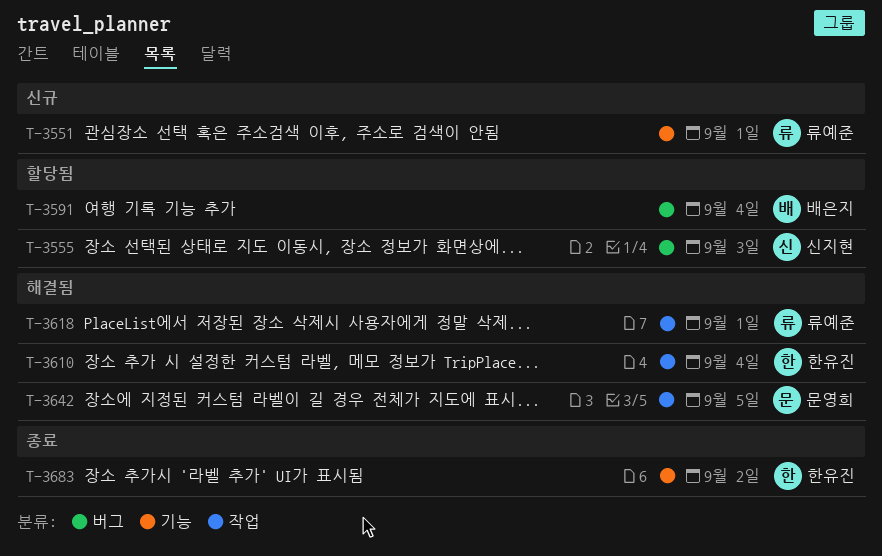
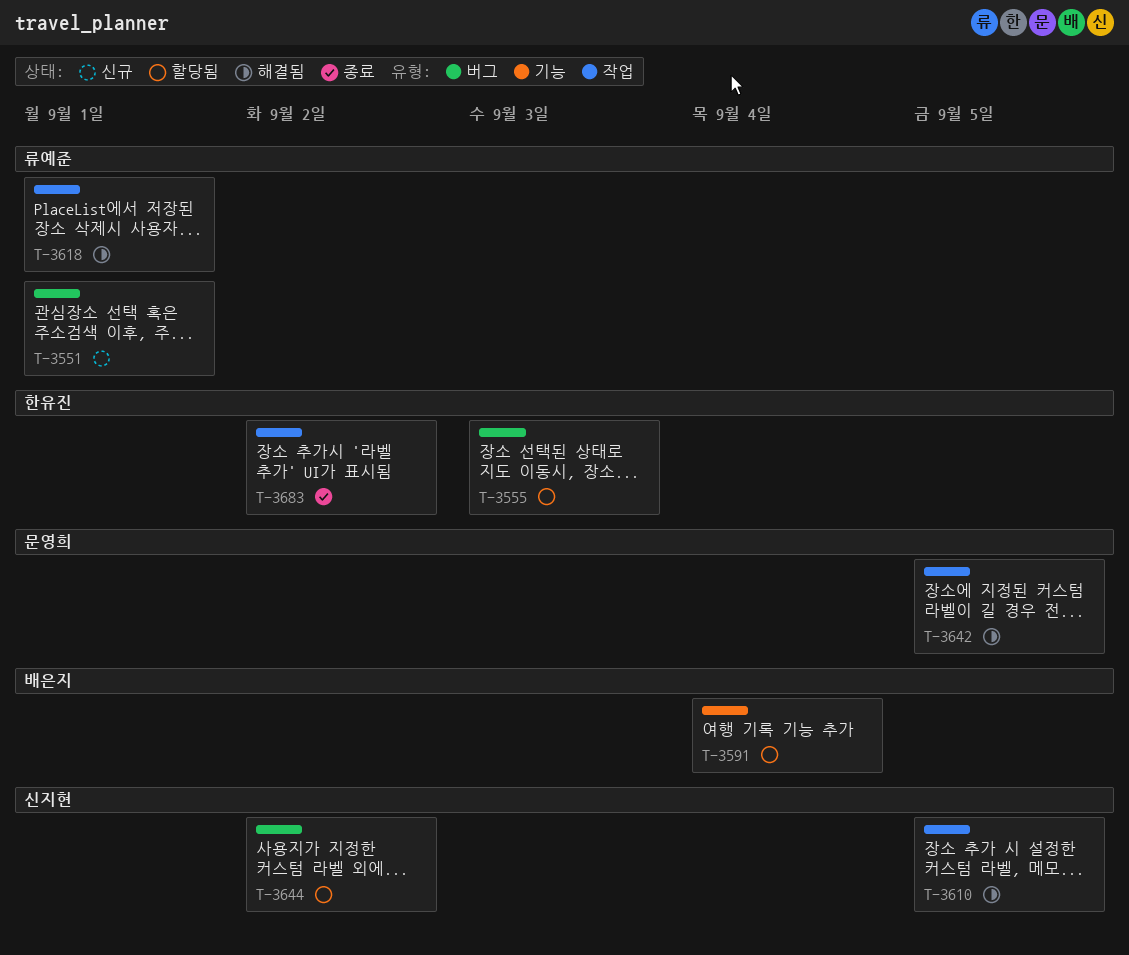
T-3551, label: 기능 -> 버그
T-3555, owner: 신지현 -> 한유진
T-3591, label: 버그 -> 기능
T-3610, owner: 한유진 -> 신지현
T-3610, due: Sep 4 -> Sep 5
T-3644: none -> present
T-3683, label: 기능 -> 작업

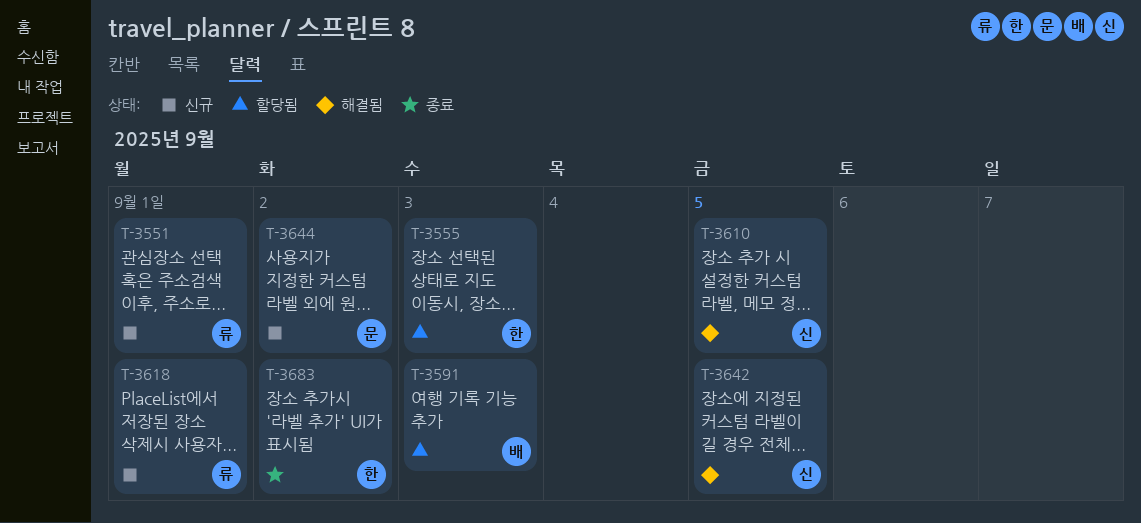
T-3591, due: Sep 4 -> Sep 3
T-3618, status: 해결됨 -> 신규
T-3642, owner: 문영희 -> 신지현
T-3644, status: 할당됨 -> 신규
T-3644, owner: 신지현 -> 문영희

